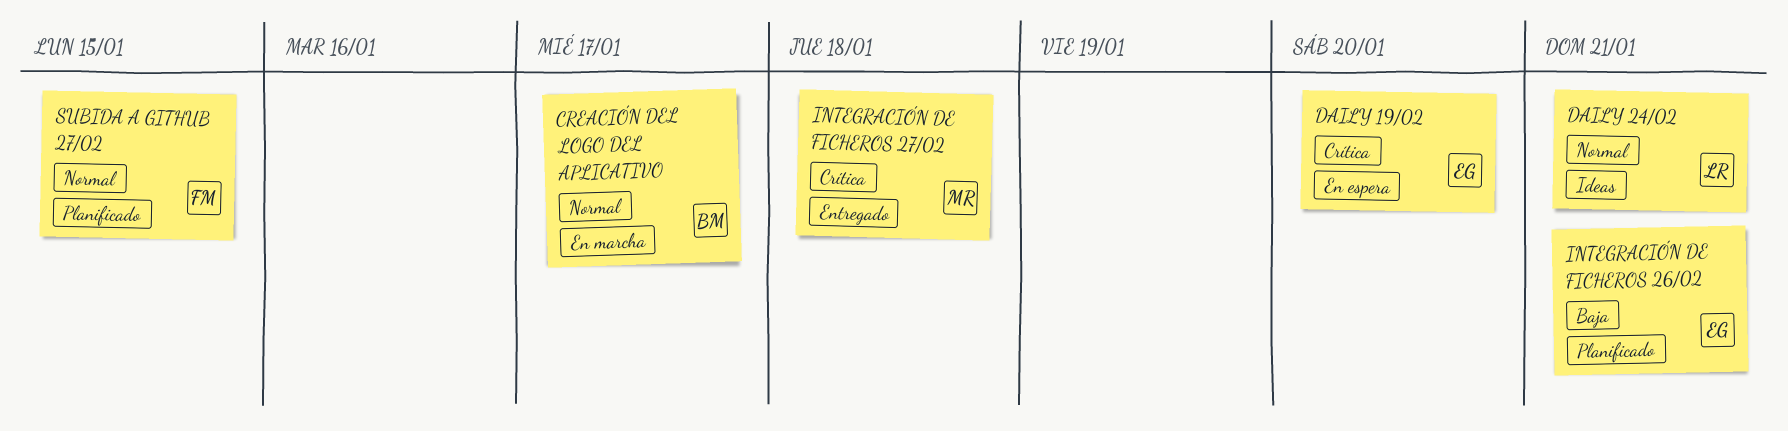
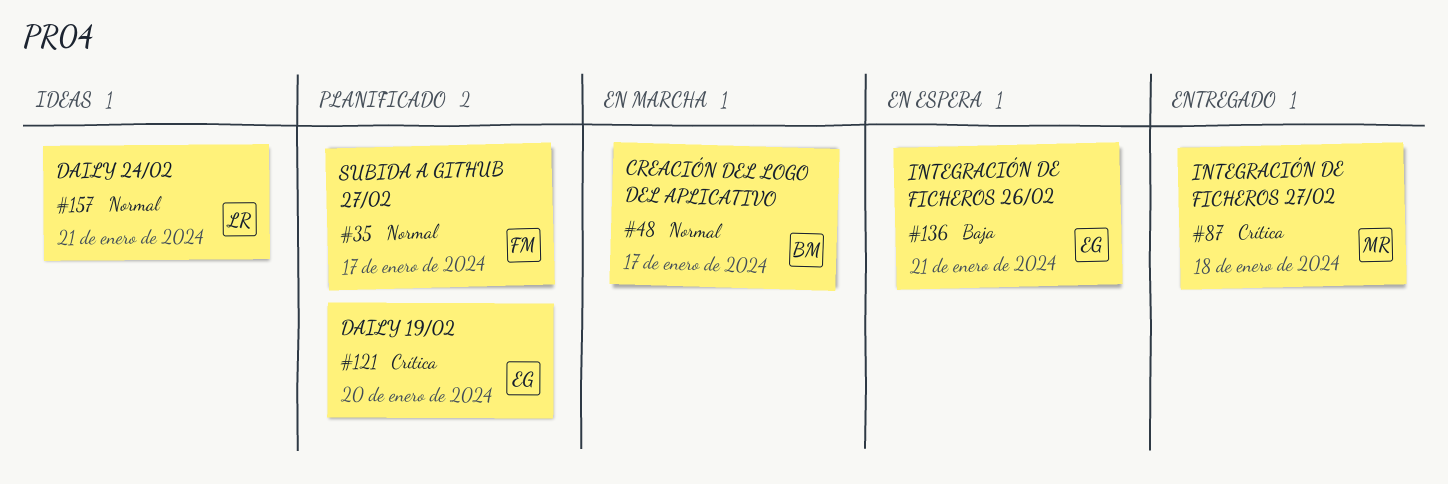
DAILY 19/02, status: En espera -> Planificado
INTEGRACIÓN DE FICHEROS 26/02, status: Planificado -> En espera
SUBIDA A GITHUB 27/02, due: Jan 15 -> Jan 17

